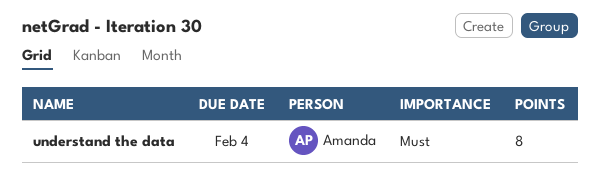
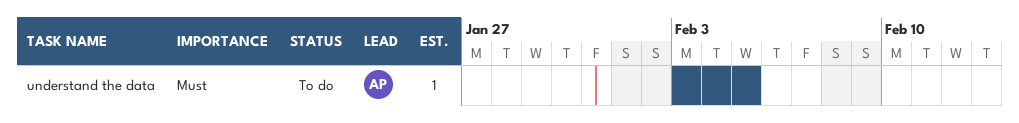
understand the data, estimate: 8 -> 1
understand the data, due: Feb 4 -> Feb 5

